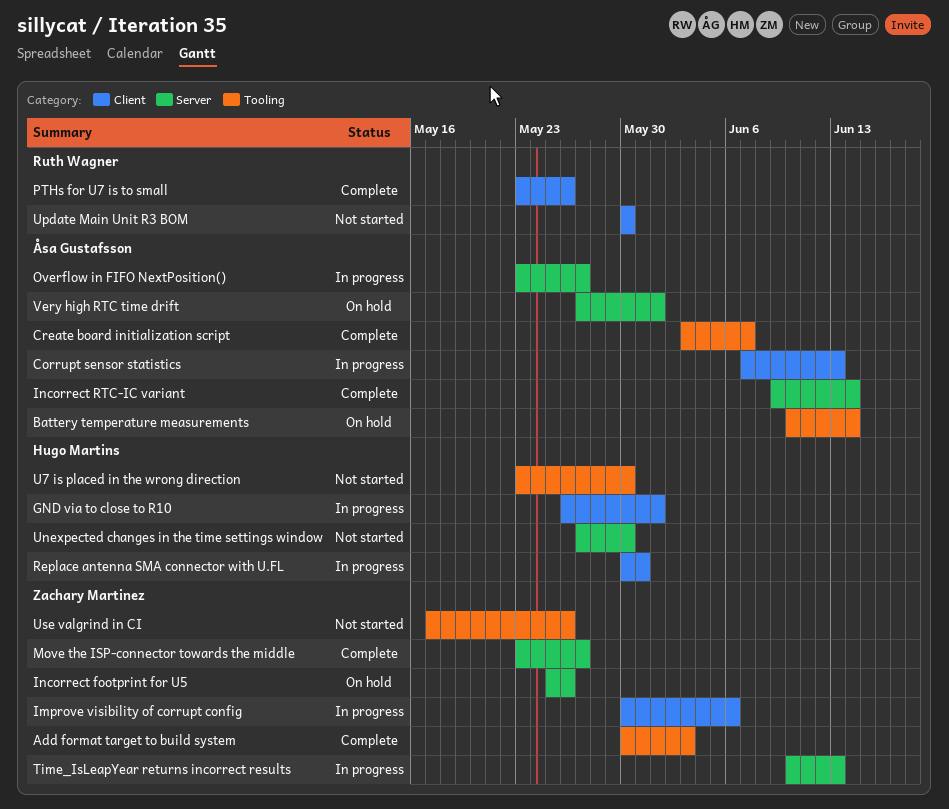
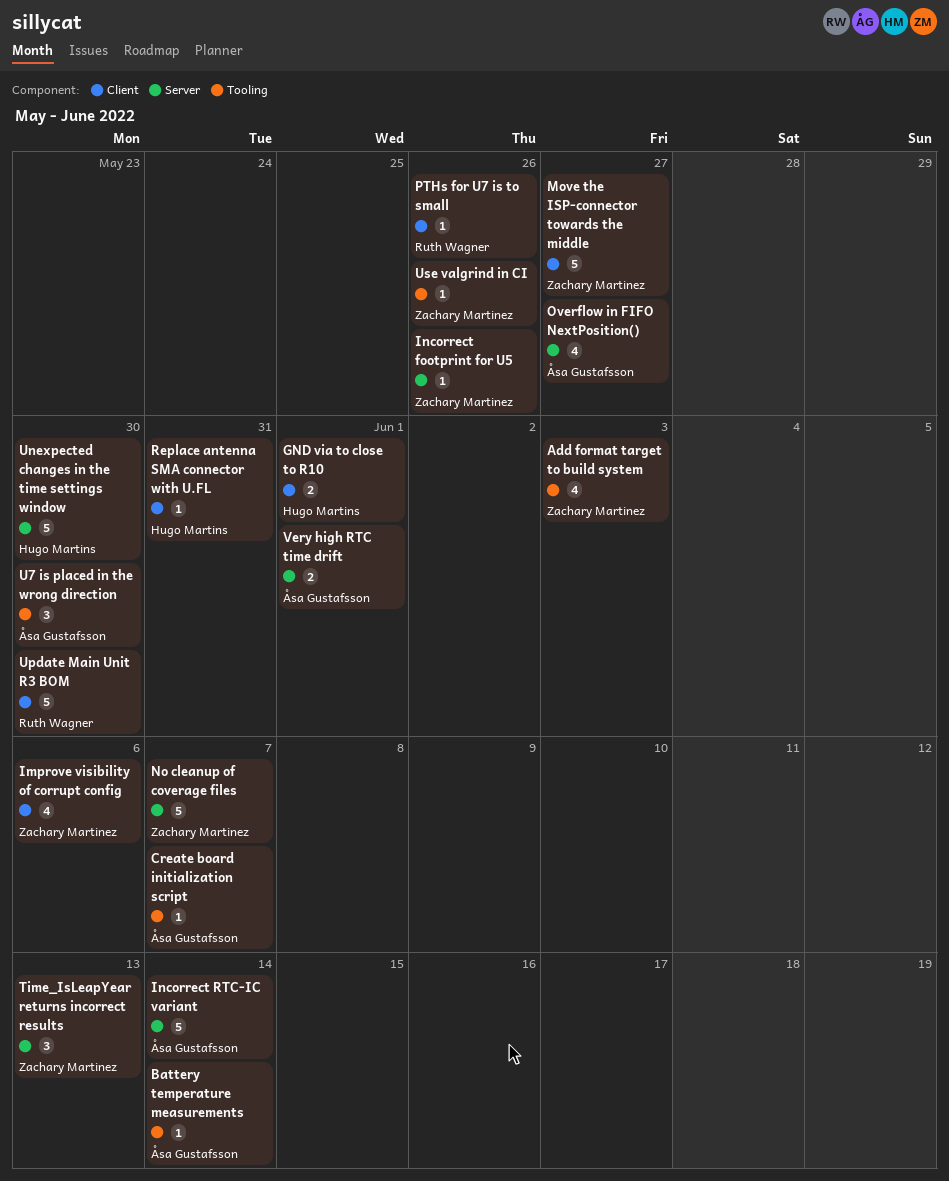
Corrupt sensor statistics: present -> none
Move the ISP-connector towards the middle, label: Server -> Client
No cleanup of coverage files: none -> present
U7 is placed in the wrong direction, owner: Hugo Martins -> Åsa Gustafsson

